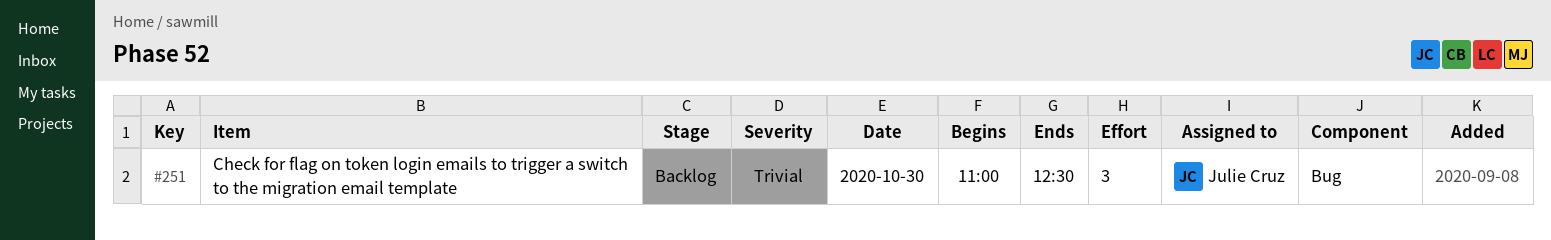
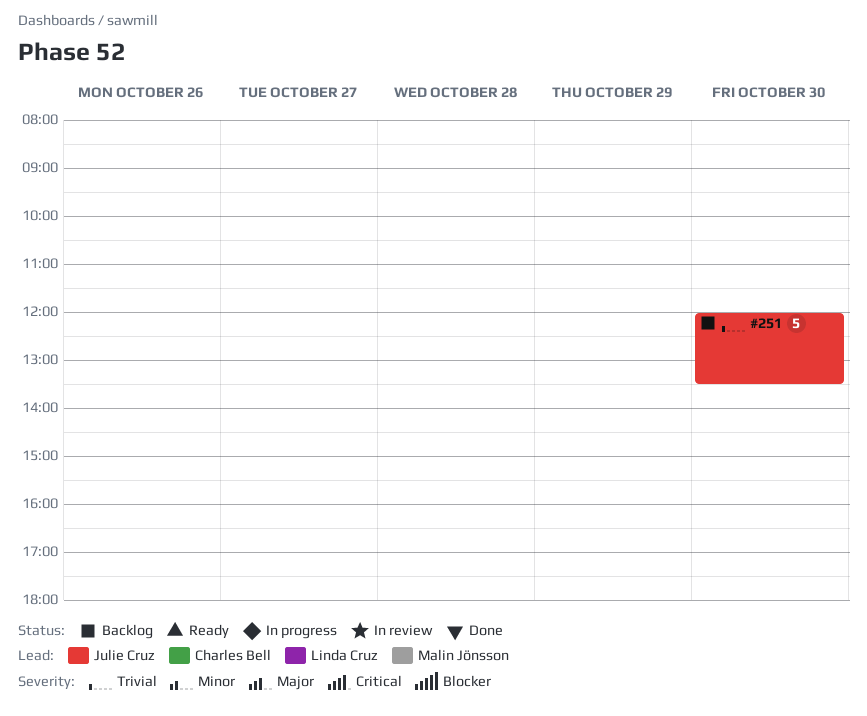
#251, estimate: 3 -> 5
#251, begins: 11:00 -> 12:00
#251, ends: 12:30 -> 13:30

